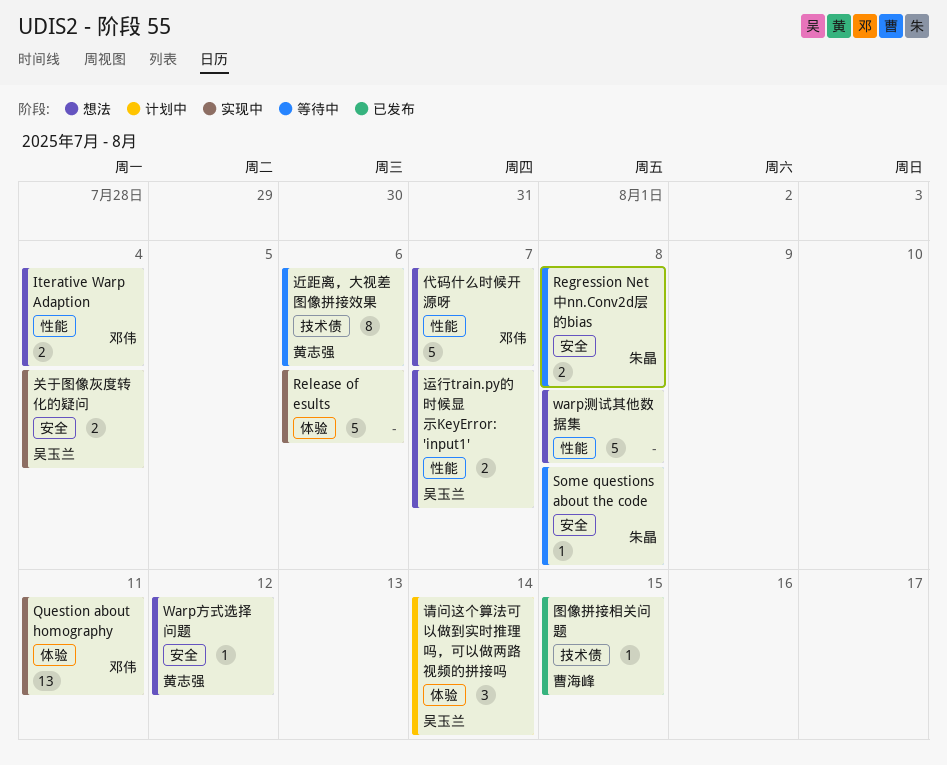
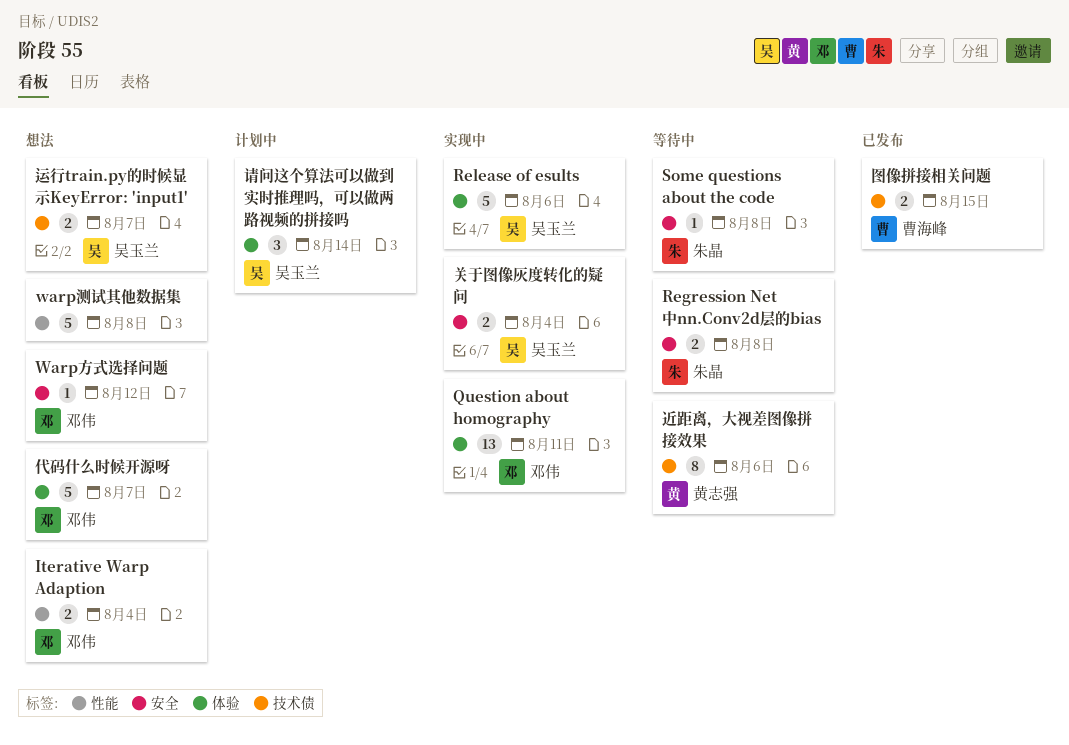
Release of esults, owner: none -> 吴玉兰
Warp方式选择问题, owner: 黄志强 -> 邓伟
代码什么时候开源呀, label: 性能 -> 体验
图像拼接相关问题, estimate: 1 -> 2
运行train.py的时候显示KeyError: 'input1', label: 性能 -> 技术债

